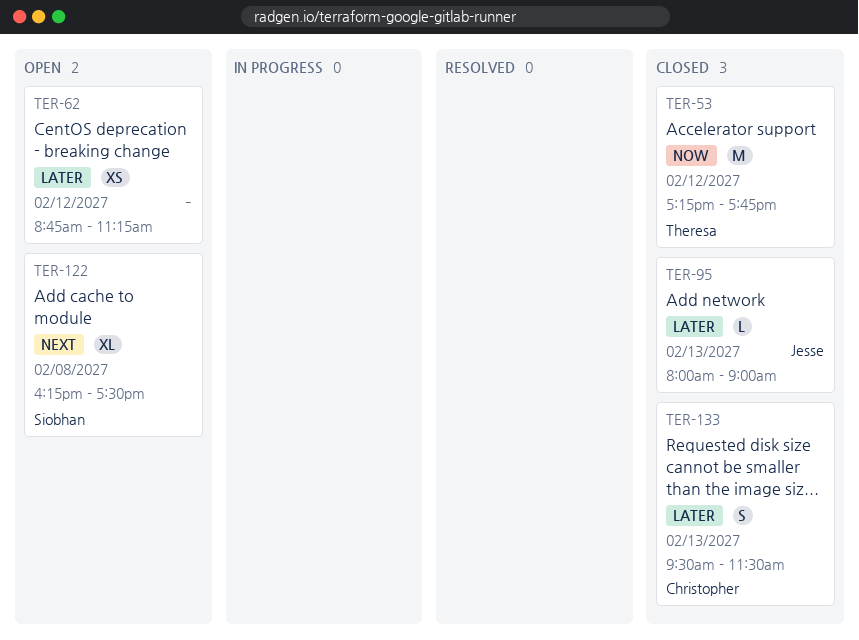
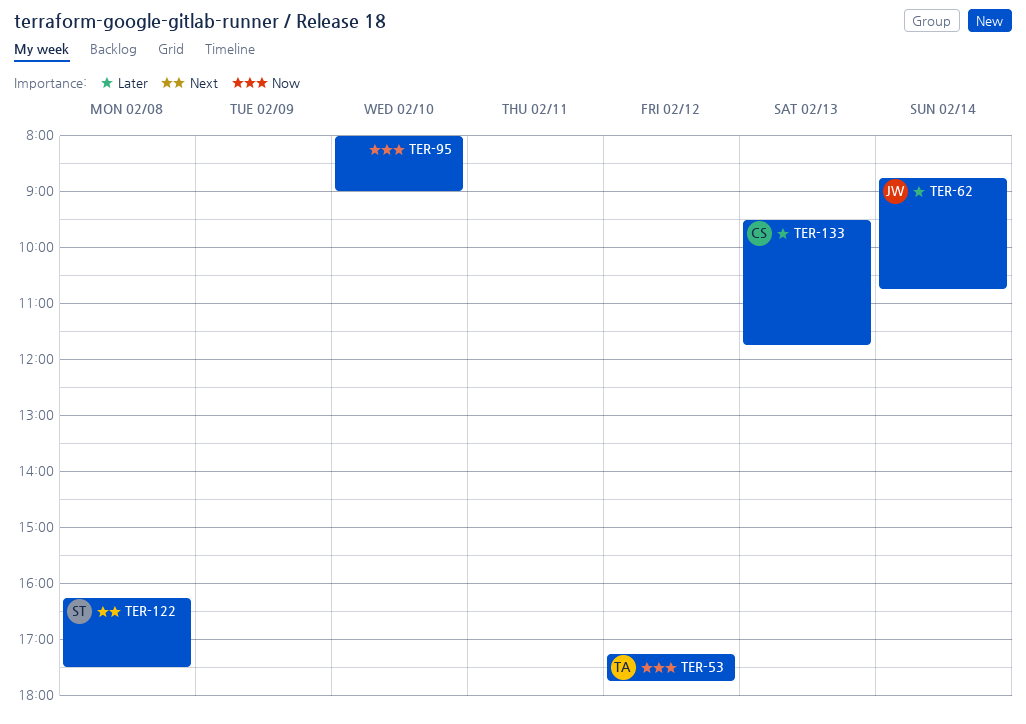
TER-62, owner: none -> Jesse
TER-62, day: Feb 12 -> Feb 14
TER-62, ends: 11:15 -> 10:45
TER-95, owner: Jesse -> none
TER-95, priority: Later -> Now
TER-95, day: Feb 13 -> Feb 10
TER-133, ends: 11:30 -> 11:45

